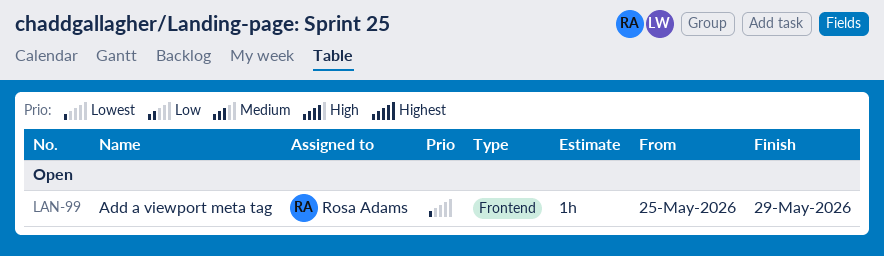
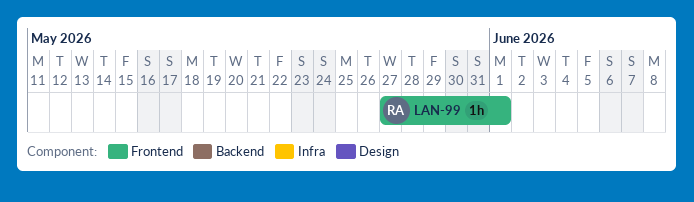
LAN-99, start: May 25 -> May 27
LAN-99, due: May 29 -> Jun 1

